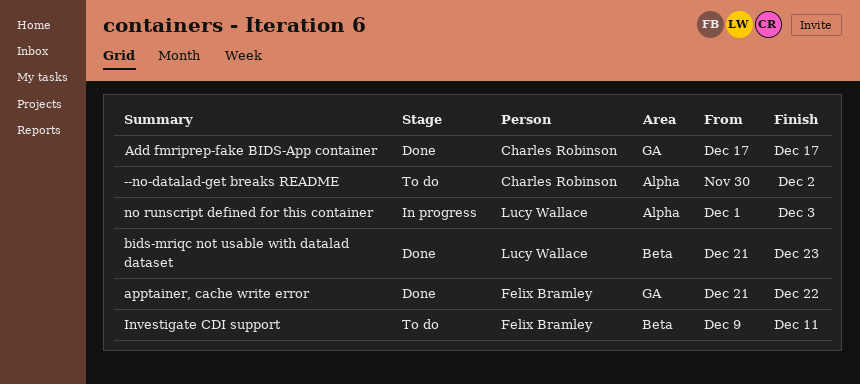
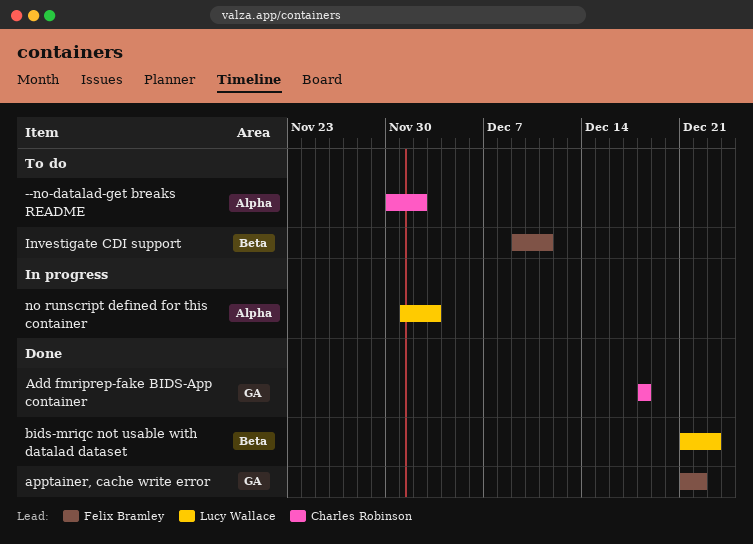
Add fmriprep-fake BIDS-App container, start: Dec 17 -> Dec 18
Add fmriprep-fake BIDS-App container, due: Dec 17 -> Dec 18

